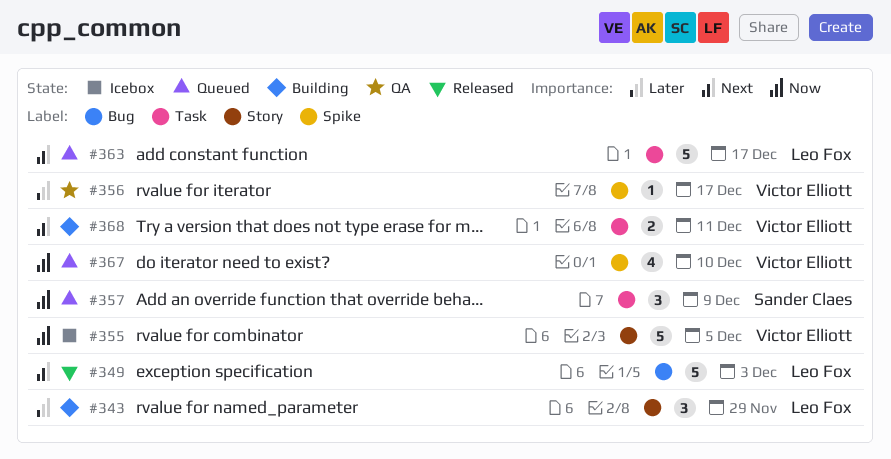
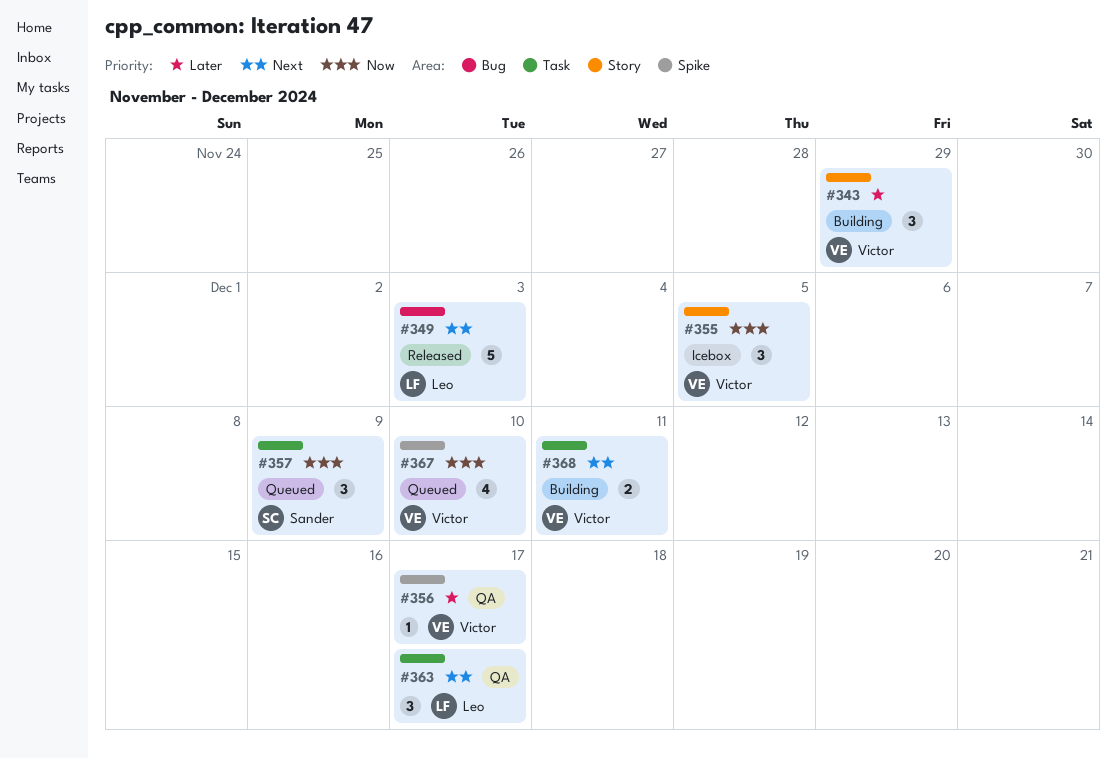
#343, owner: Leo Fox -> Victor Elliott
#355, estimate: 5 -> 3
#363, status: Queued -> QA
#363, estimate: 5 -> 3

